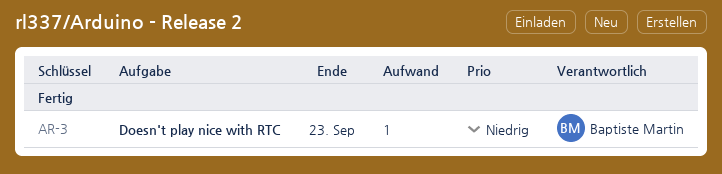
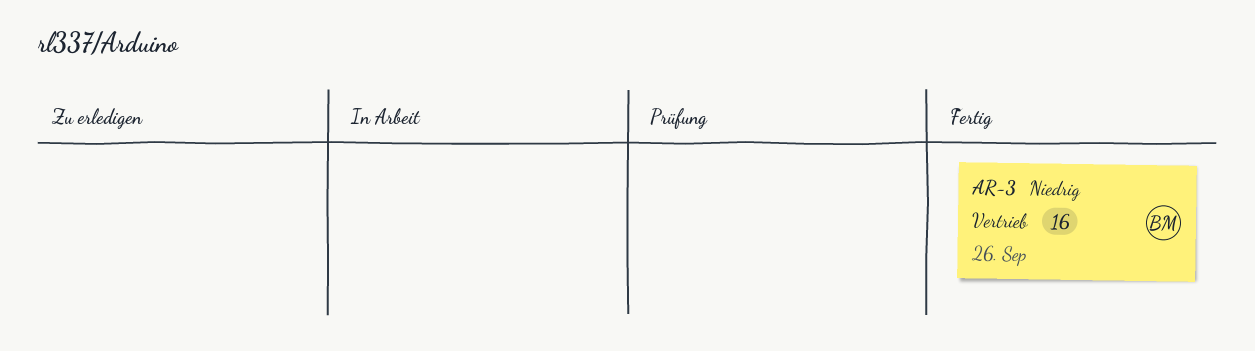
AR-3, estimate: 1 -> 16
AR-3, due: Sep 23 -> Sep 26

